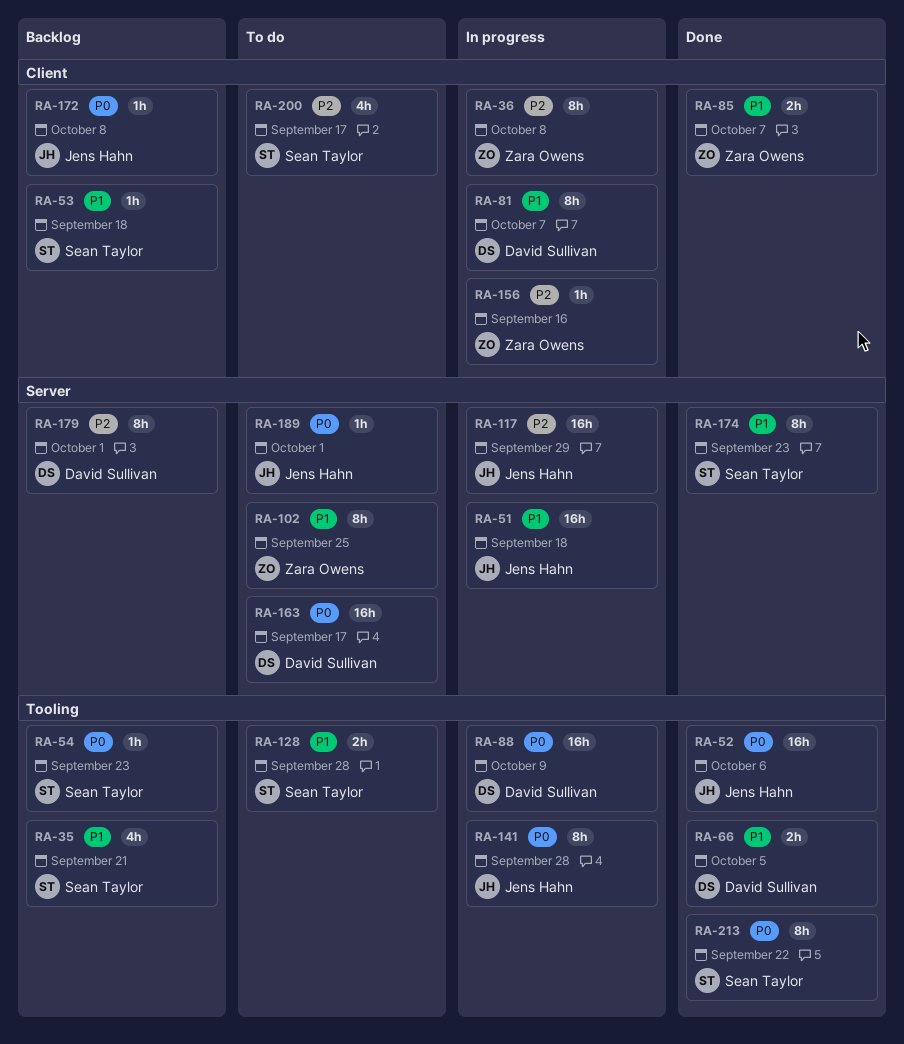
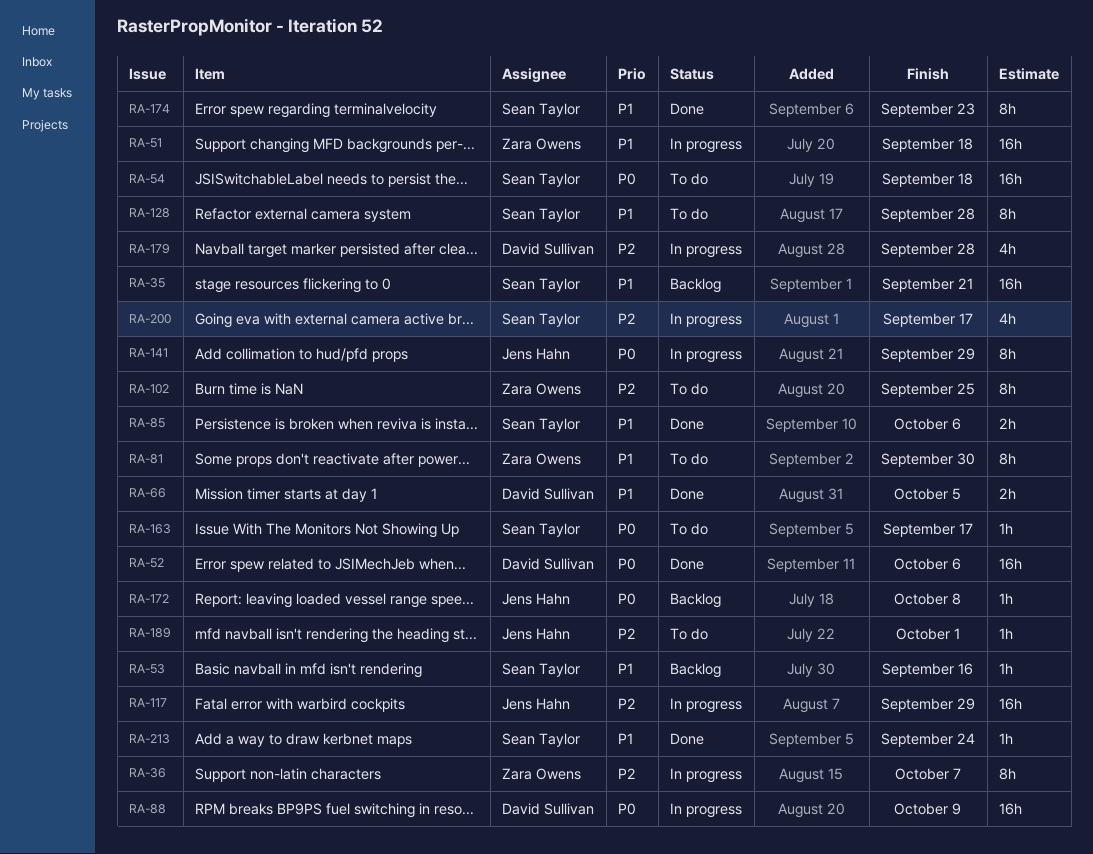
RA-35, estimate: 4h -> 16h
RA-36, due: Oct 8 -> Oct 7
RA-51, owner: Jens Hahn -> Zara Owens
RA-52, owner: Jens Hahn -> David Sullivan
RA-53, due: Sep 18 -> Sep 16
RA-54, status: Backlog -> To do
RA-54, estimate: 1h -> 16h
RA-54, due: Sep 23 -> Sep 18
RA-81, status: In progress -> To do
RA-81, owner: David Sullivan -> Zara Owens
RA-81, due: Oct 7 -> Sep 30
RA-85, owner: Zara Owens -> Sean Taylor
RA-85, due: Oct 7 -> Oct 6
RA-102, priority: P1 -> P2
RA-128, estimate: 2h -> 8h
RA-141, due: Sep 28 -> Sep 29
RA-156: present -> none
RA-163, owner: David Sullivan -> Sean Taylor
RA-163, estimate: 16h -> 1h
RA-179, status: Backlog -> In progress
RA-179, estimate: 8h -> 4h
RA-179, due: Oct 1 -> Sep 28
RA-189, priority: P0 -> P2
RA-200, status: To do -> In progress
RA-213, priority: P0 -> P1
RA-213, estimate: 8h -> 1h
RA-213, due: Sep 22 -> Sep 24

